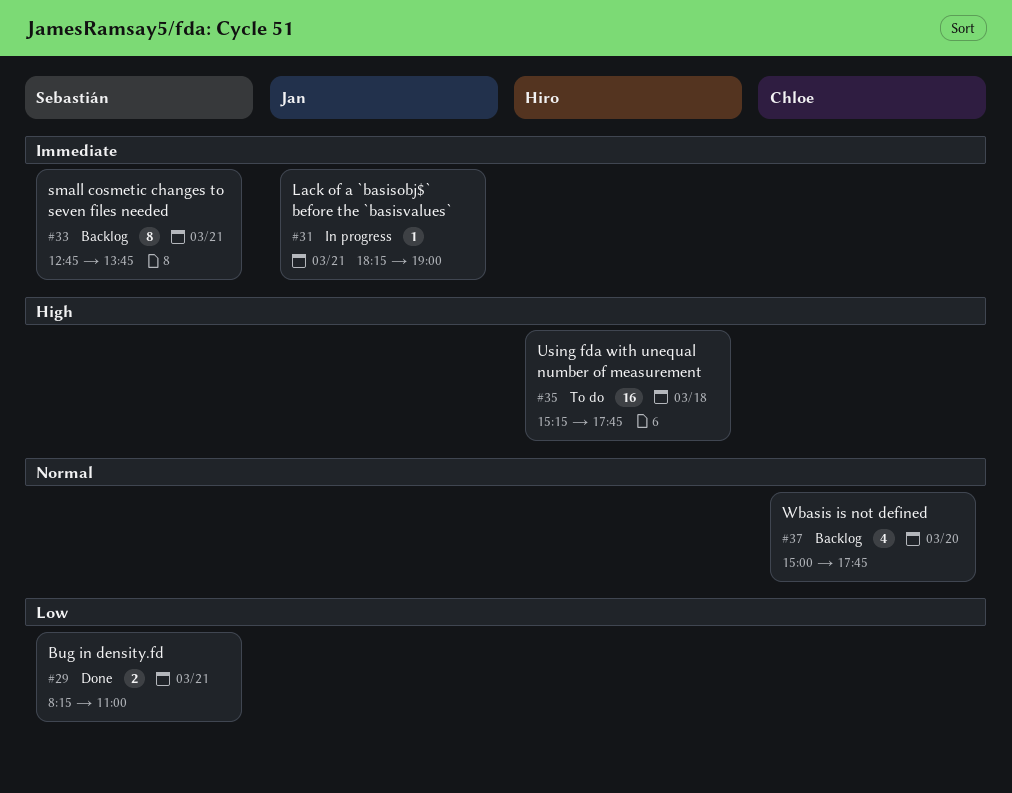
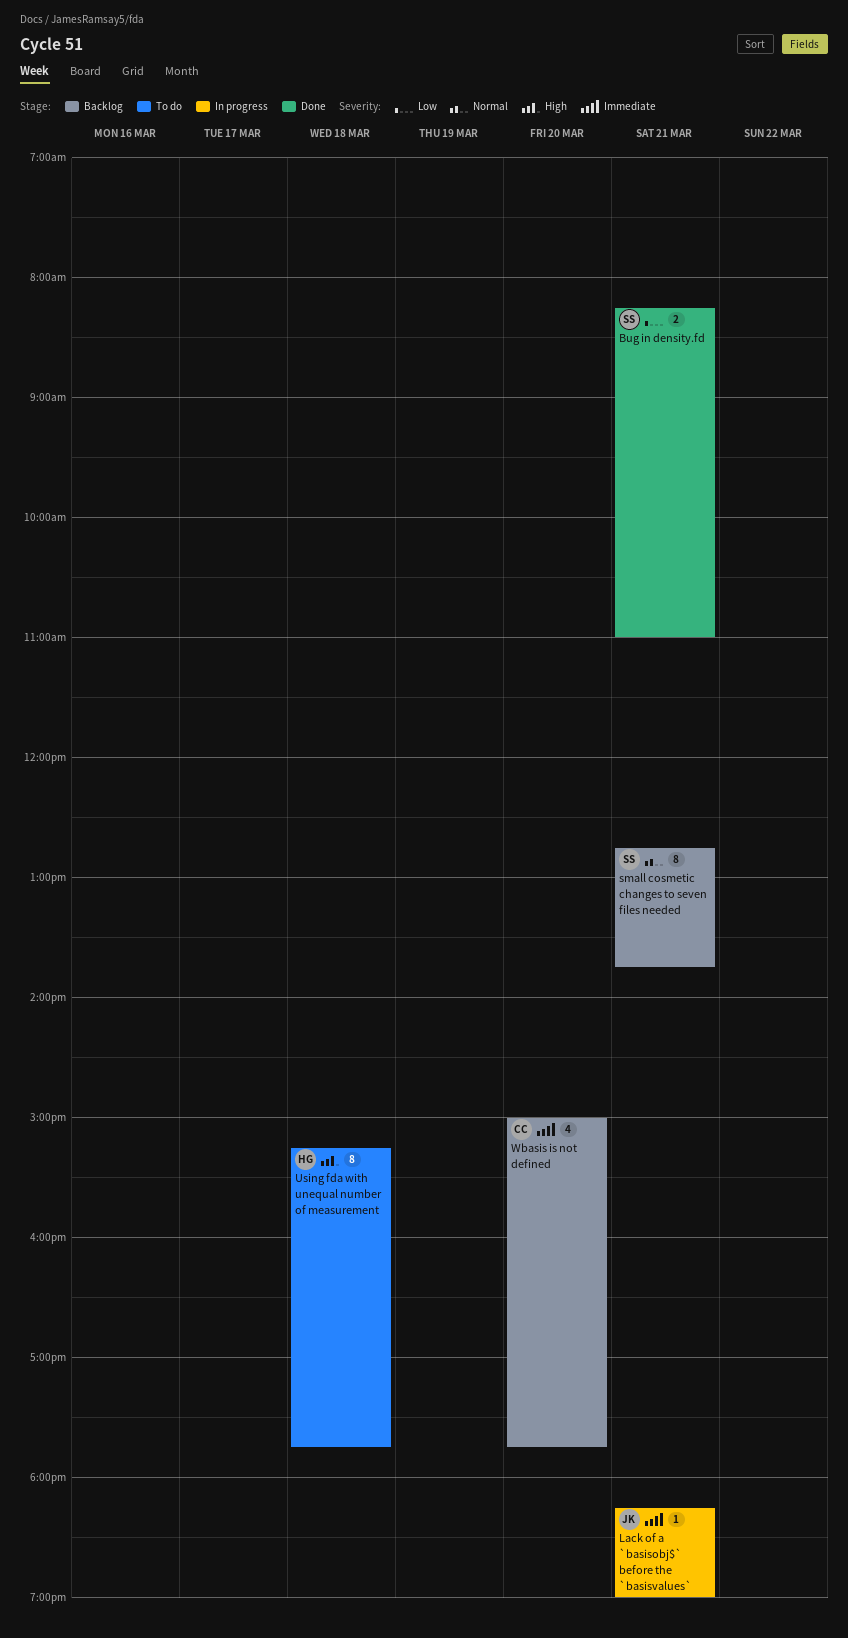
small cosmetic changes to seven files needed, priority: Immediate -> Normal
Using fda with unequal number of measurement, estimate: 16 -> 8
Wbasis is not defined, priority: Normal -> Immediate

